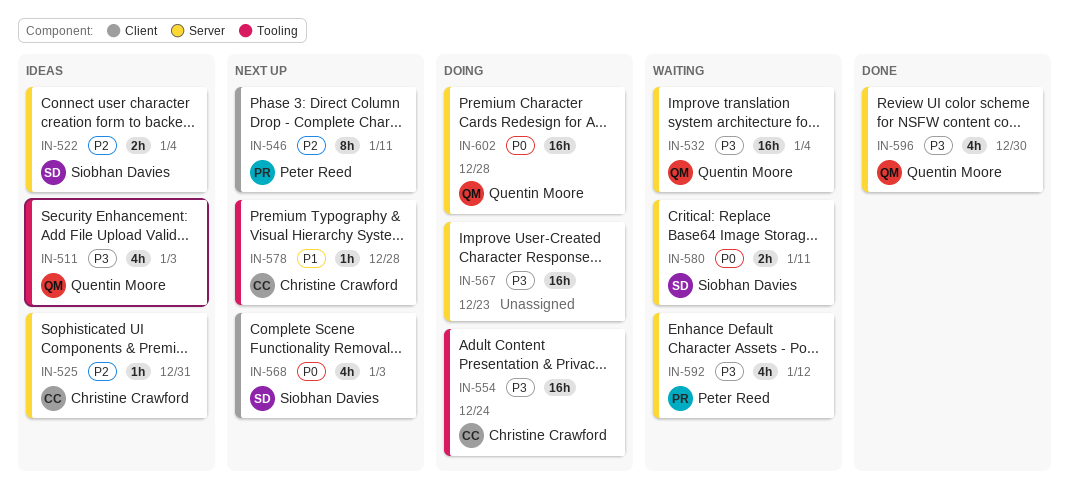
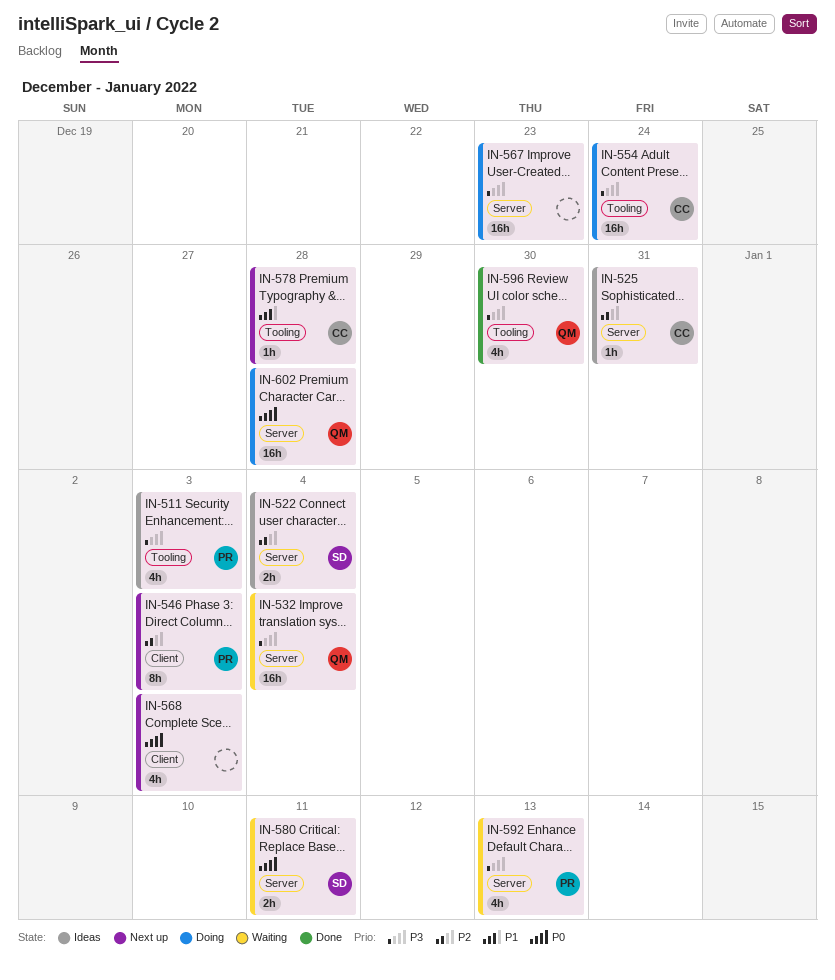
IN-511, owner: Quentin Moore -> Peter Reed
IN-546, due: Jan 11 -> Jan 3
IN-568, owner: Siobhan Davies -> none
IN-592, due: Jan 12 -> Jan 13
IN-596, label: Server -> Tooling

